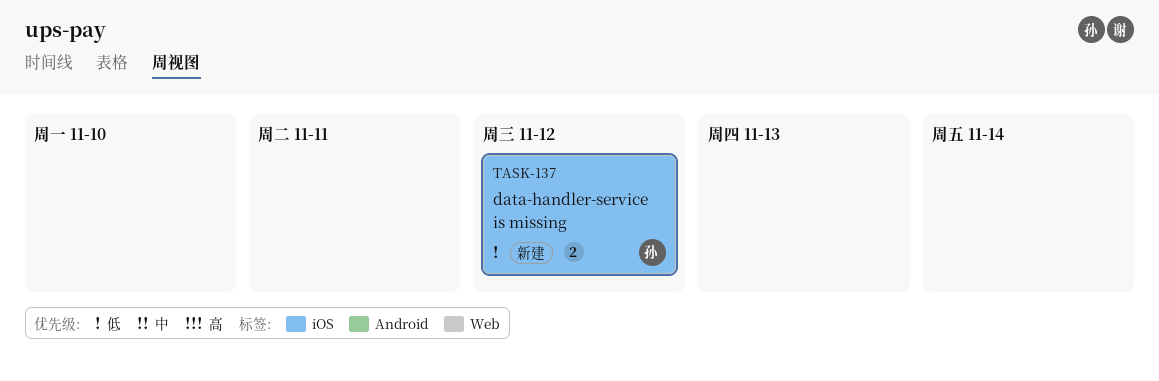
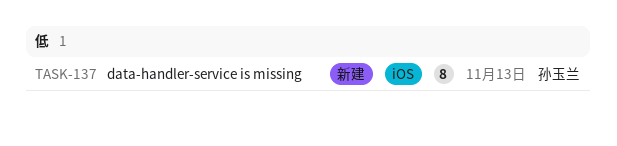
TASK-137, estimate: 2 -> 8
TASK-137, due: Nov 12 -> Nov 13

